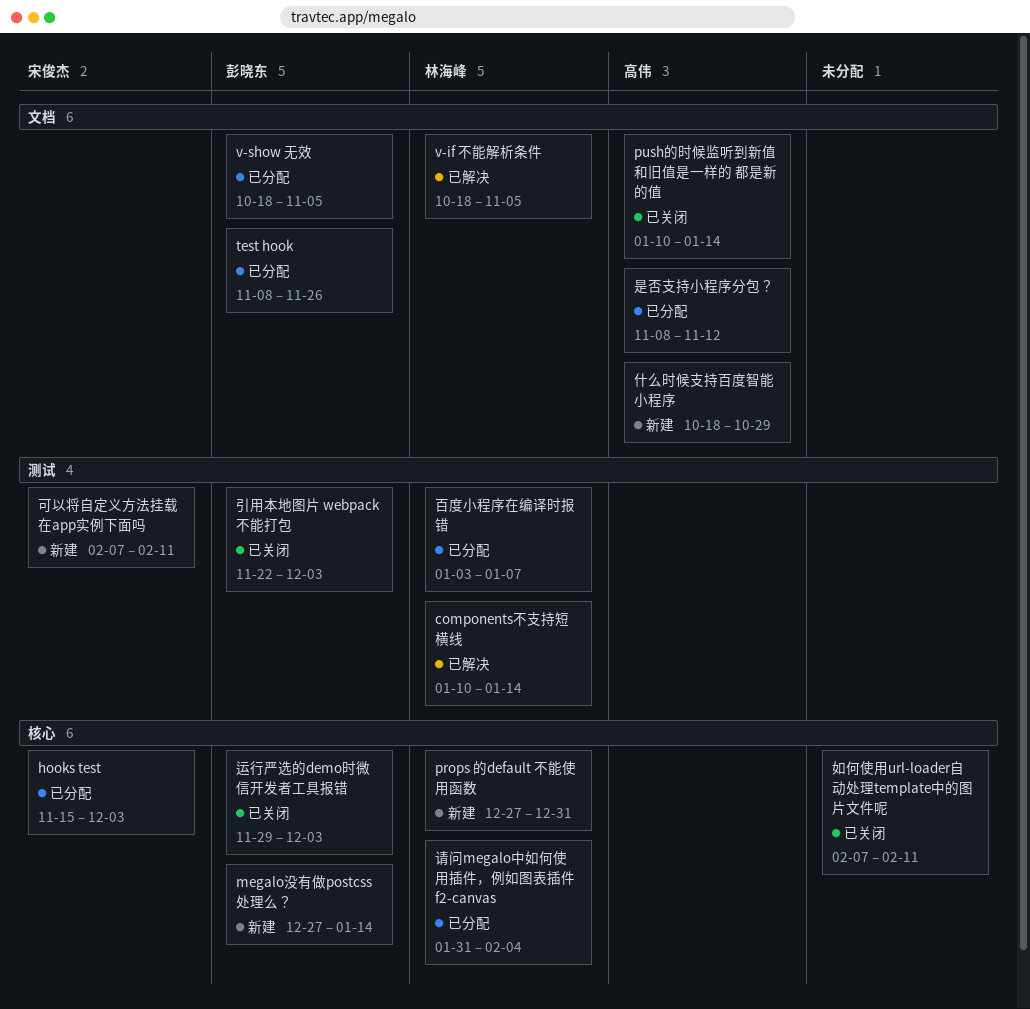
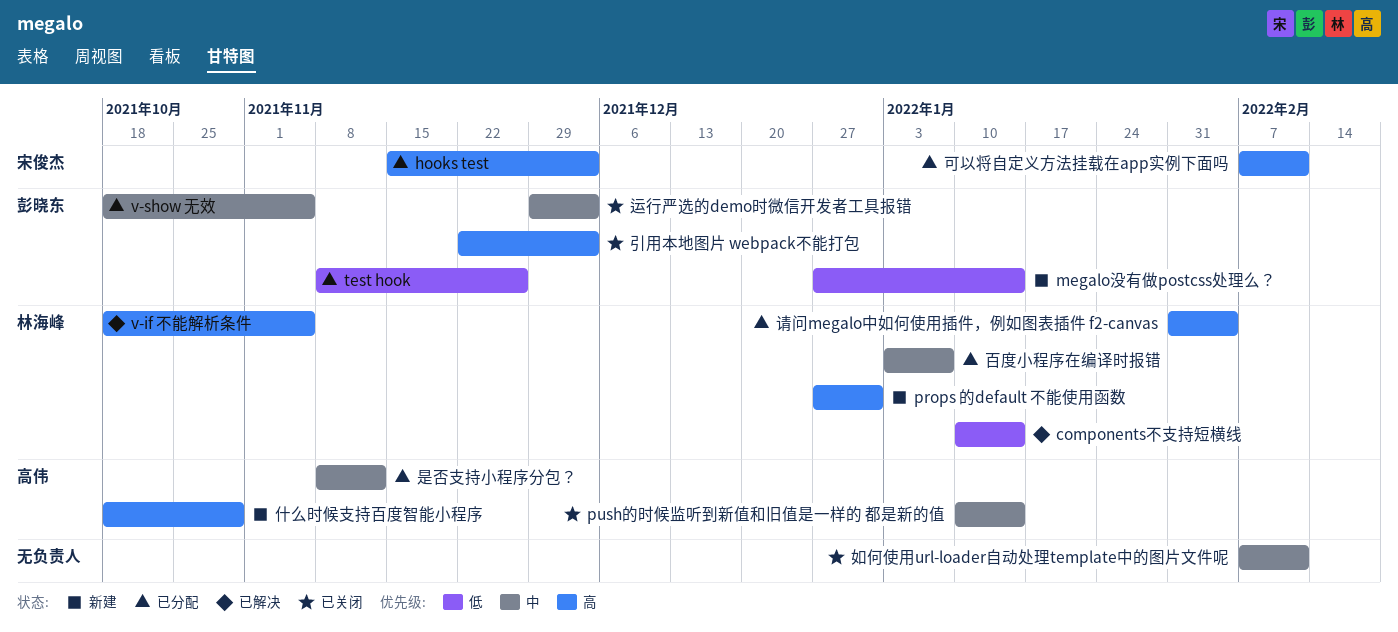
可以将自定义方法挂载在app实例下面吗, status: 新建 -> 已分配

